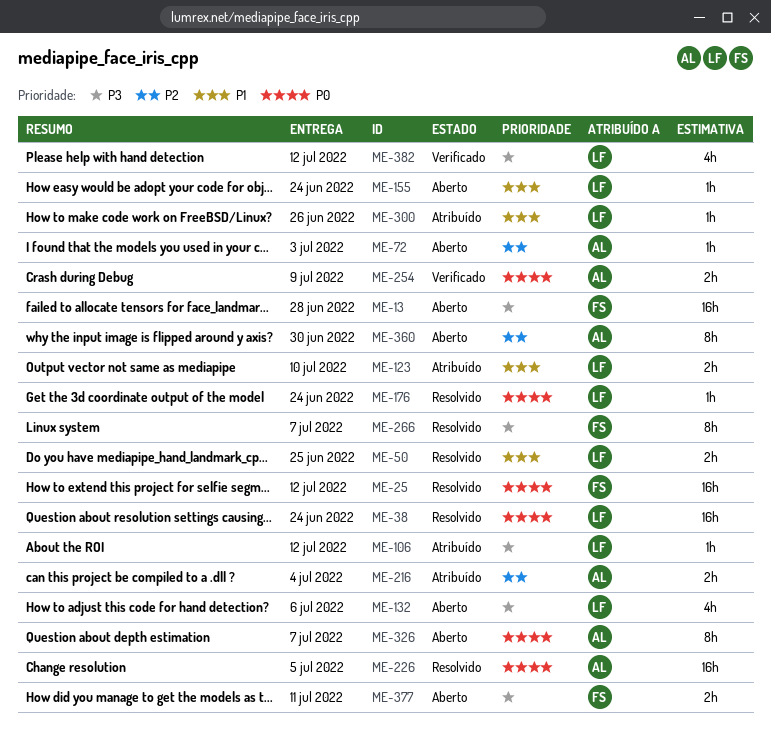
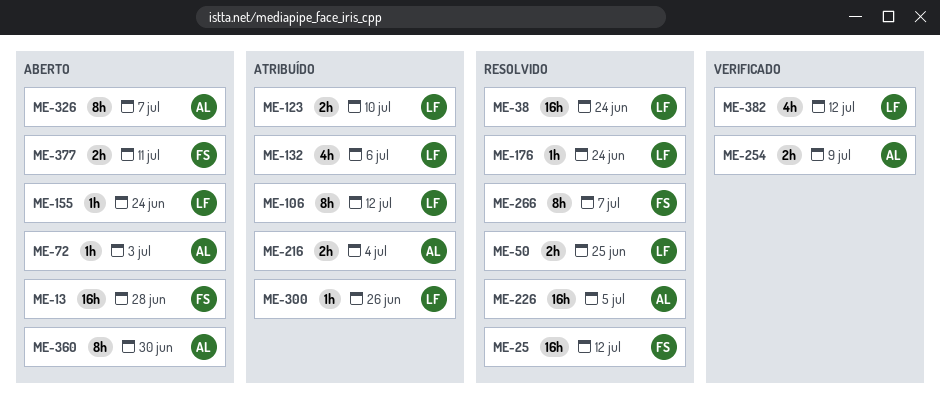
ME-106, estimate: 1h -> 8h
ME-132, status: Aberto -> Atribuído

